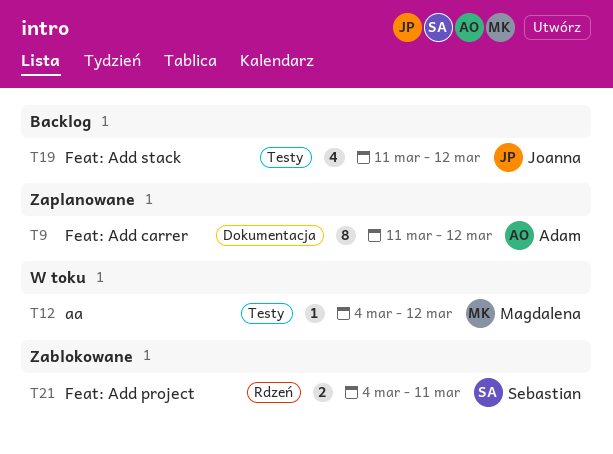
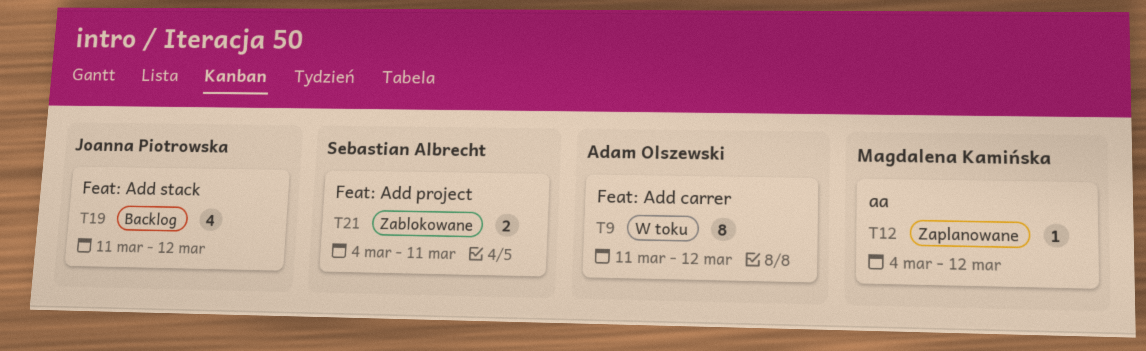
T9, status: Zaplanowane -> W toku
T12, status: W toku -> Zaplanowane

